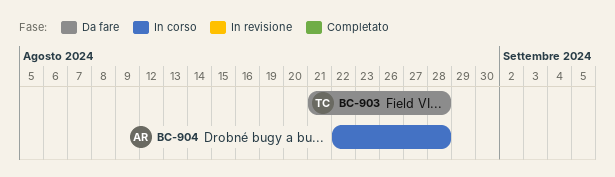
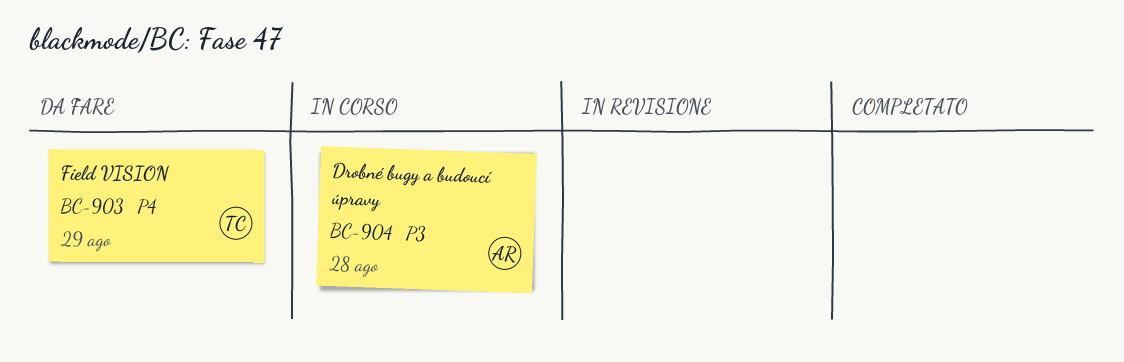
BC-903, due: Aug 28 -> Aug 29

